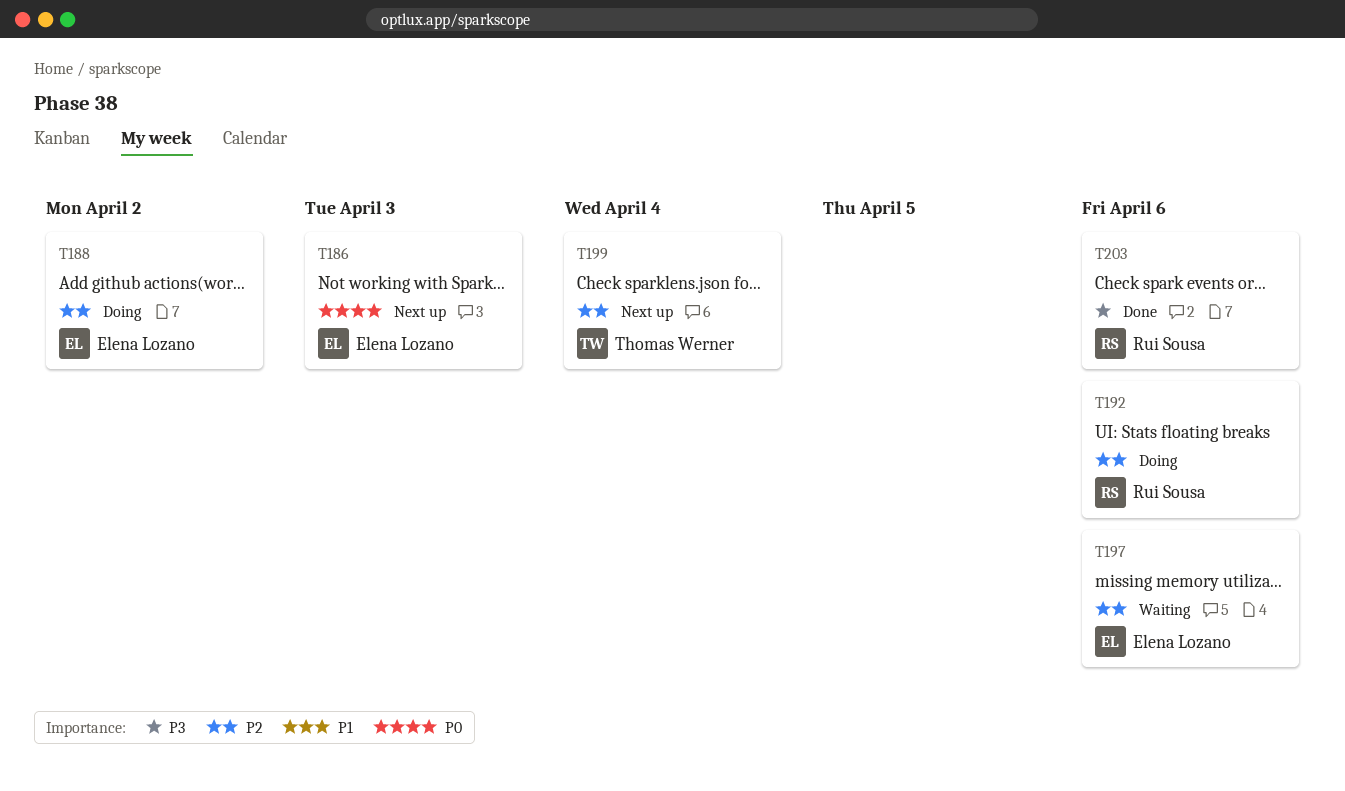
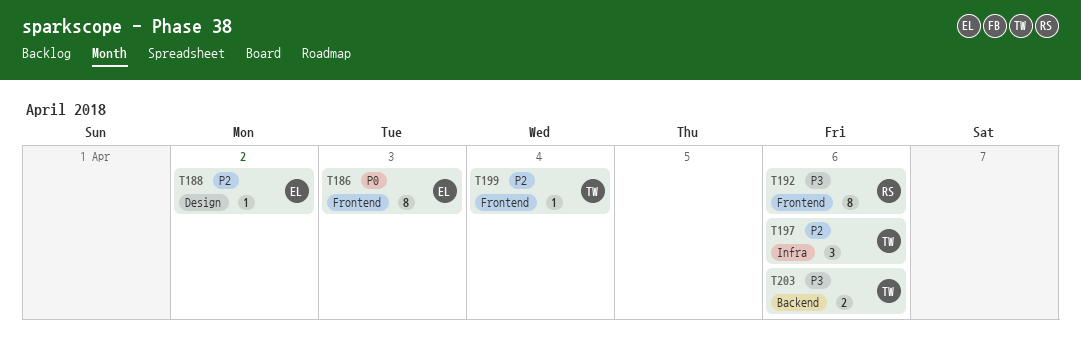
T192, priority: P2 -> P3
T197, owner: Elena Lozano -> Thomas Werner
T203, owner: Rui Sousa -> Thomas Werner

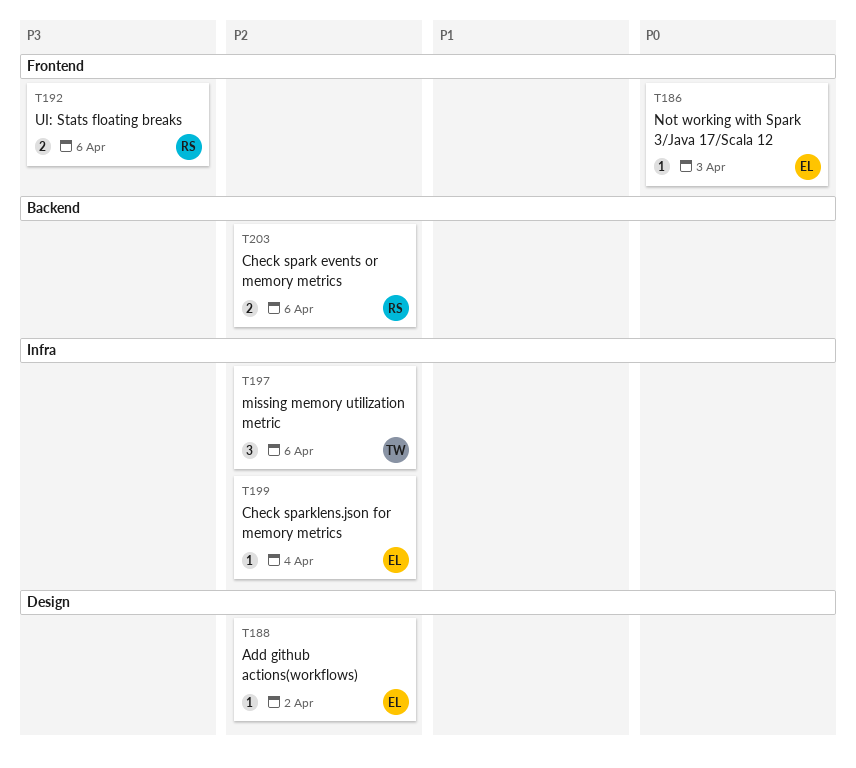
T186, estimate: 8 -> 1
T192, estimate: 8 -> 2
T199, owner: TW -> EL
T199, label: Frontend -> Infra
T203, owner: TW -> RS
T203, priority: P3 -> P2

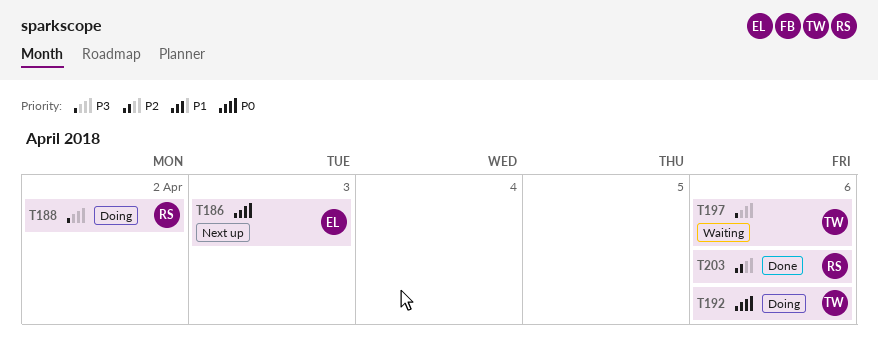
T188, owner: EL -> RS
T188, priority: P2 -> P3
T192, owner: RS -> TW
T192, priority: P3 -> P0
T197, priority: P2 -> P3
T199: present -> none

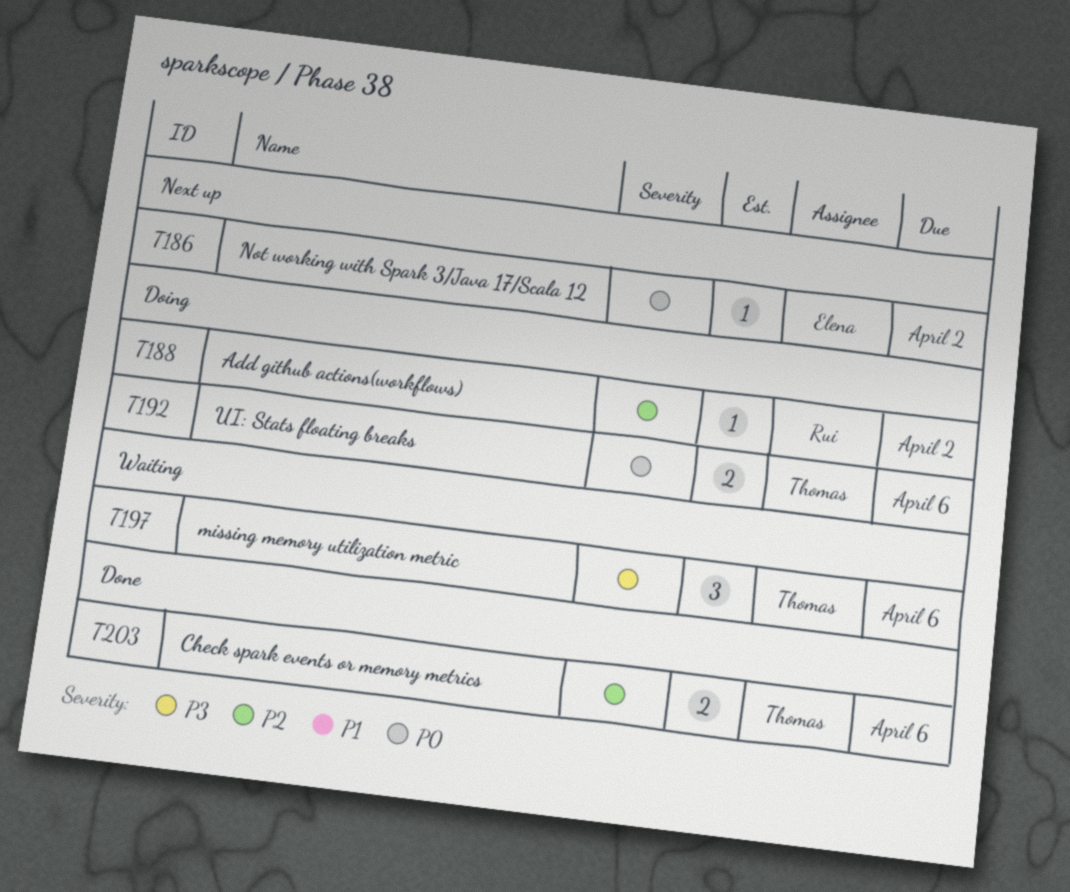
T186, due: Apr 3 -> Apr 2
T188, priority: P3 -> P2
T203, owner: Rui -> Thomas

